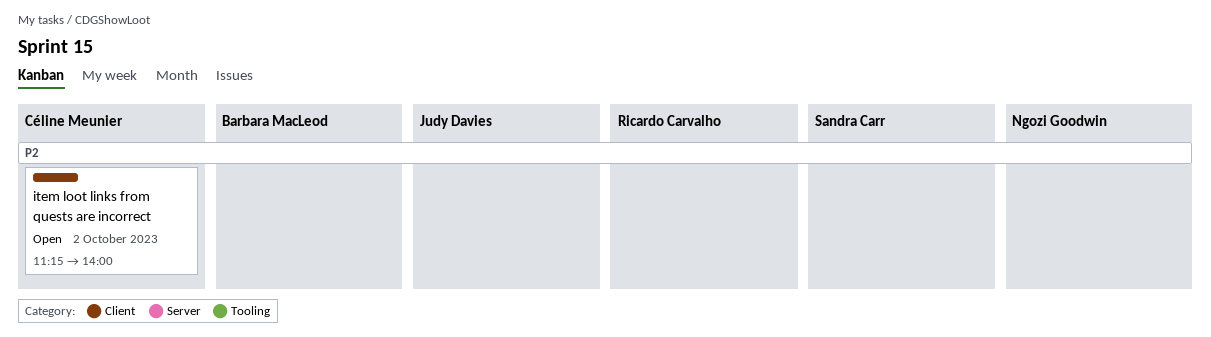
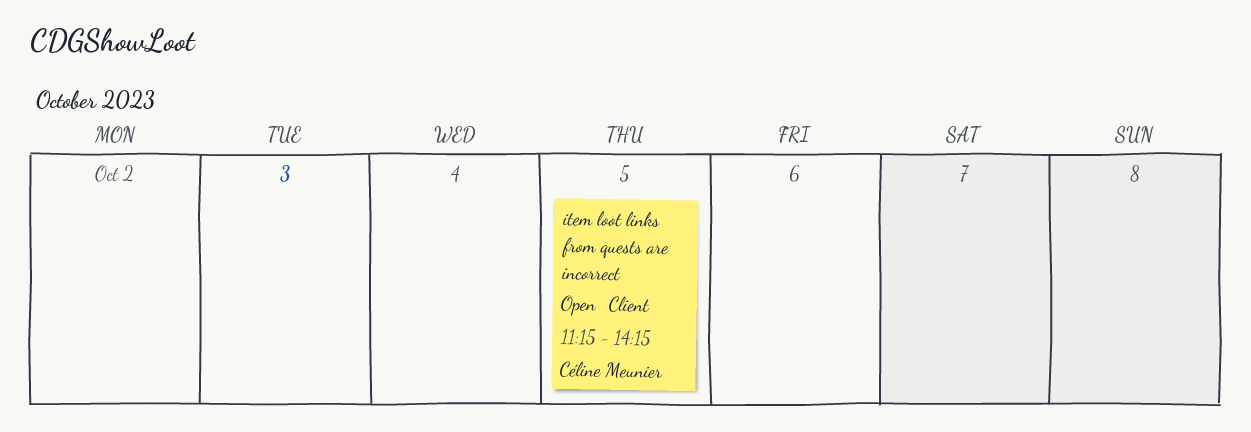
item loot links from quests are incorrect, day: Oct 2 -> Oct 5
item loot links from quests are incorrect, ends: 14:00 -> 14:15

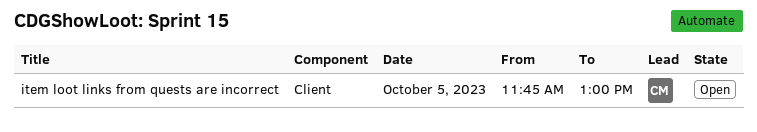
item loot links from quests are incorrect, begins: 11:15 -> 11:45
item loot links from quests are incorrect, ends: 14:15 -> 13:00

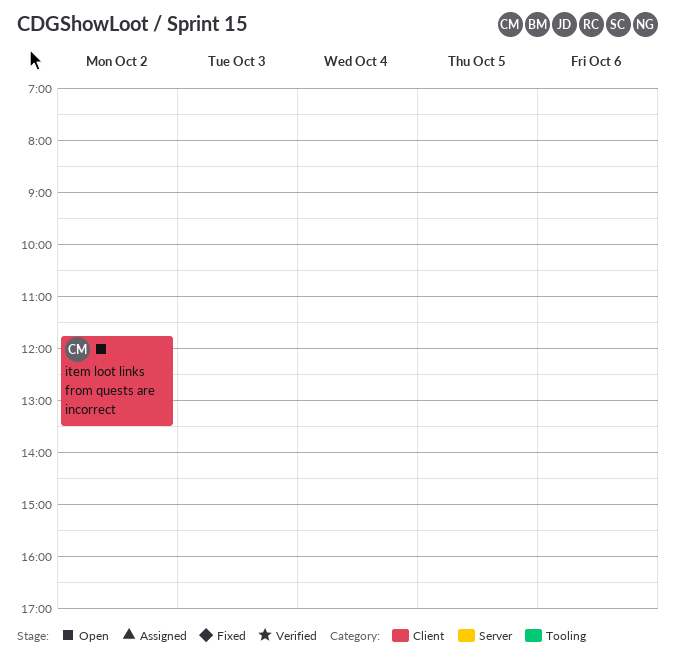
item loot links from quests are incorrect, day: Oct 5 -> Oct 2
item loot links from quests are incorrect, ends: 13:00 -> 13:30

